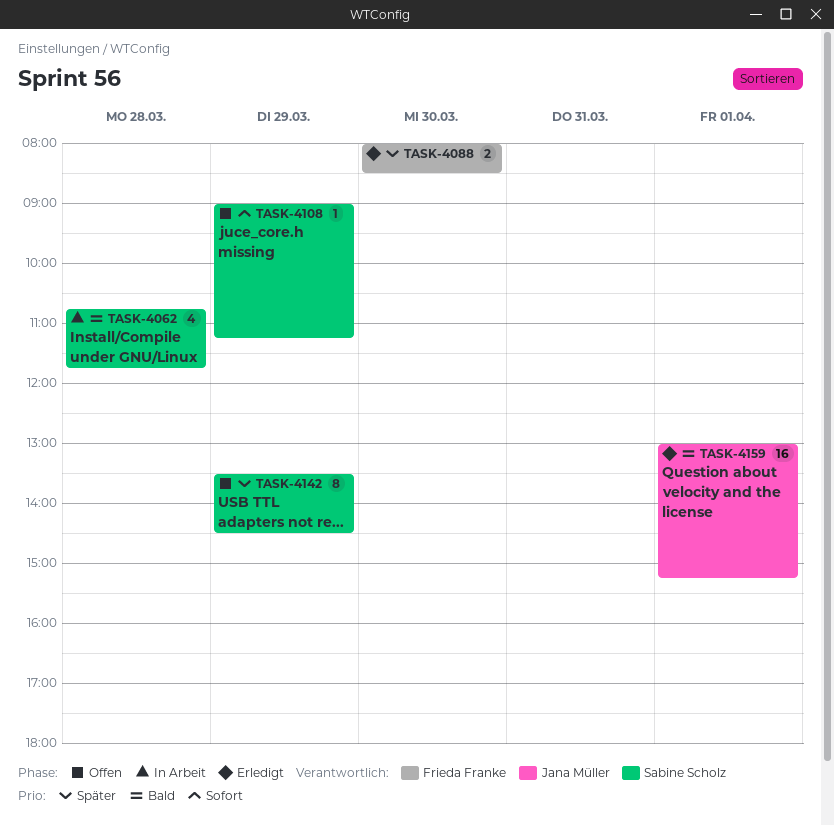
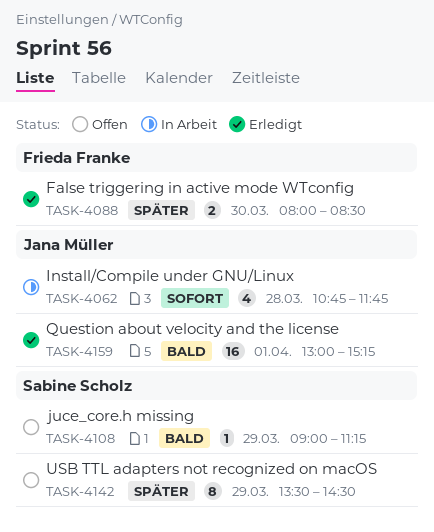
TASK-4062, owner: Sabine Scholz -> Jana Müller
TASK-4062, priority: Bald -> Sofort
TASK-4108, priority: Sofort -> Bald

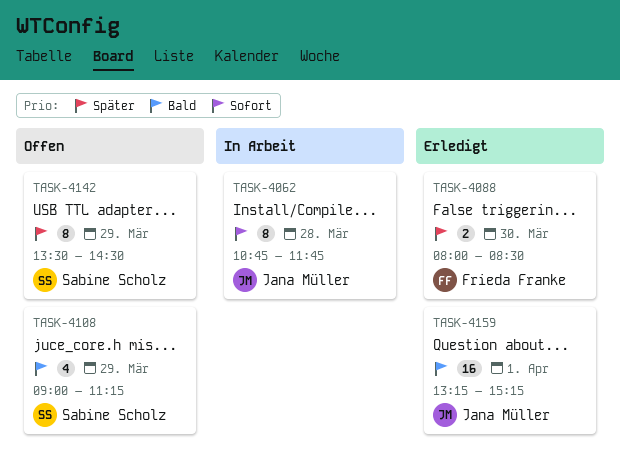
TASK-4062, estimate: 4 -> 8
TASK-4108, estimate: 1 -> 4
TASK-4159, begins: 13:00 -> 13:15

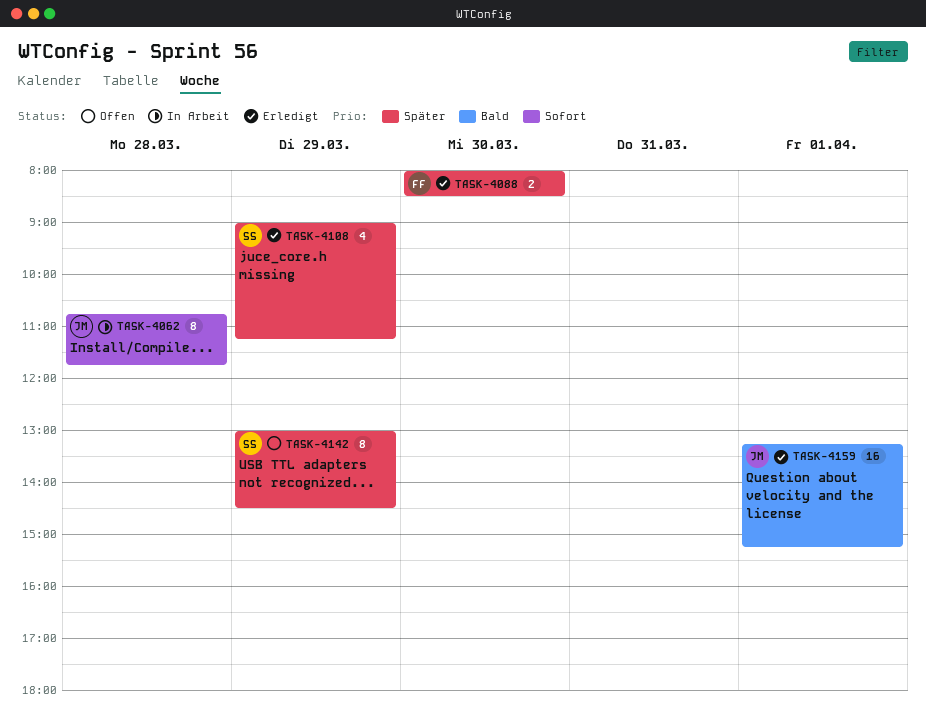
TASK-4108, status: Offen -> Erledigt
TASK-4108, priority: Bald -> Später
TASK-4142, begins: 13:30 -> 13:00

